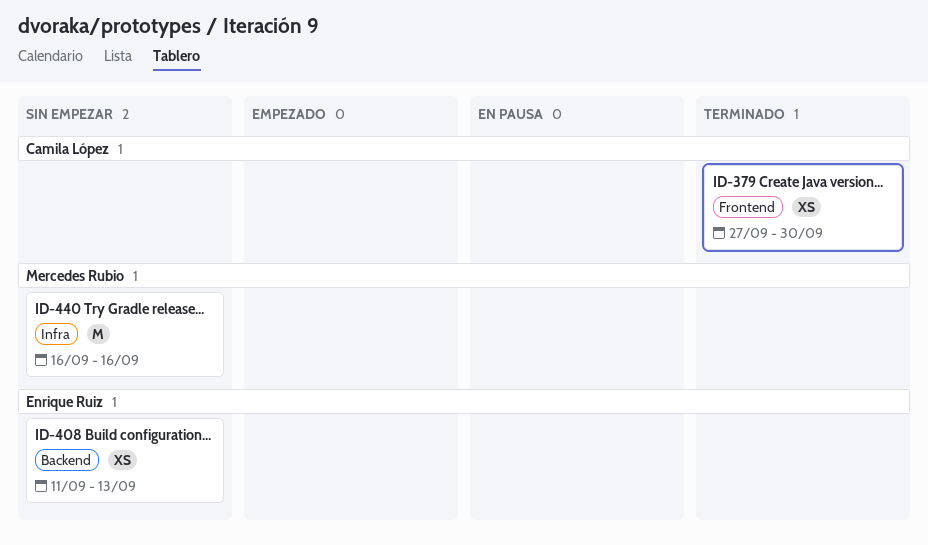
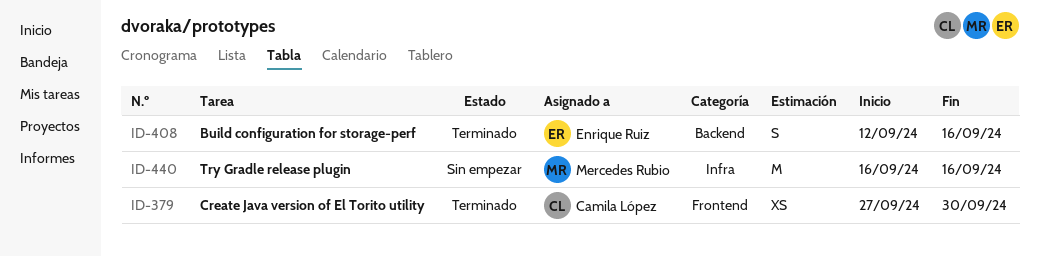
ID-408, status: Sin empezar -> Terminado
ID-408, estimate: XS -> S
ID-408, start: Sep 11 -> Sep 12
ID-408, due: Sep 13 -> Sep 16

